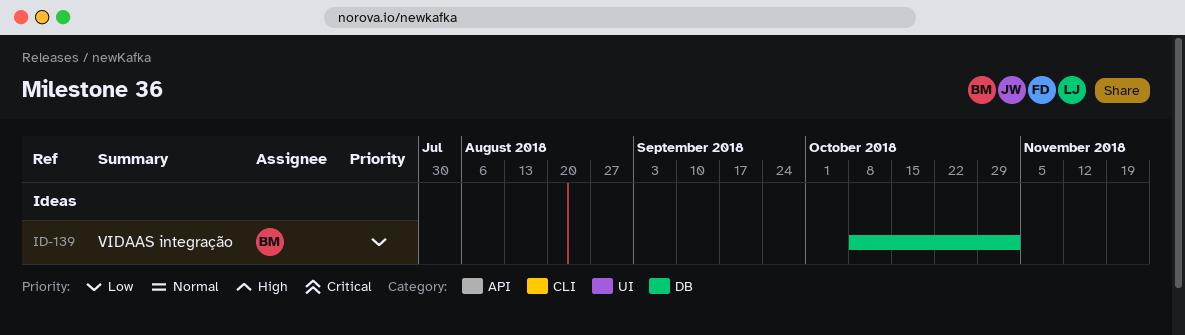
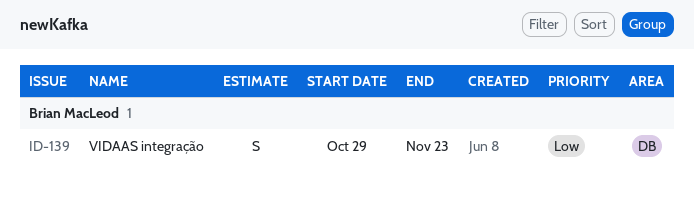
ID-139, start: Oct 8 -> Oct 29
ID-139, due: Nov 2 -> Nov 23

